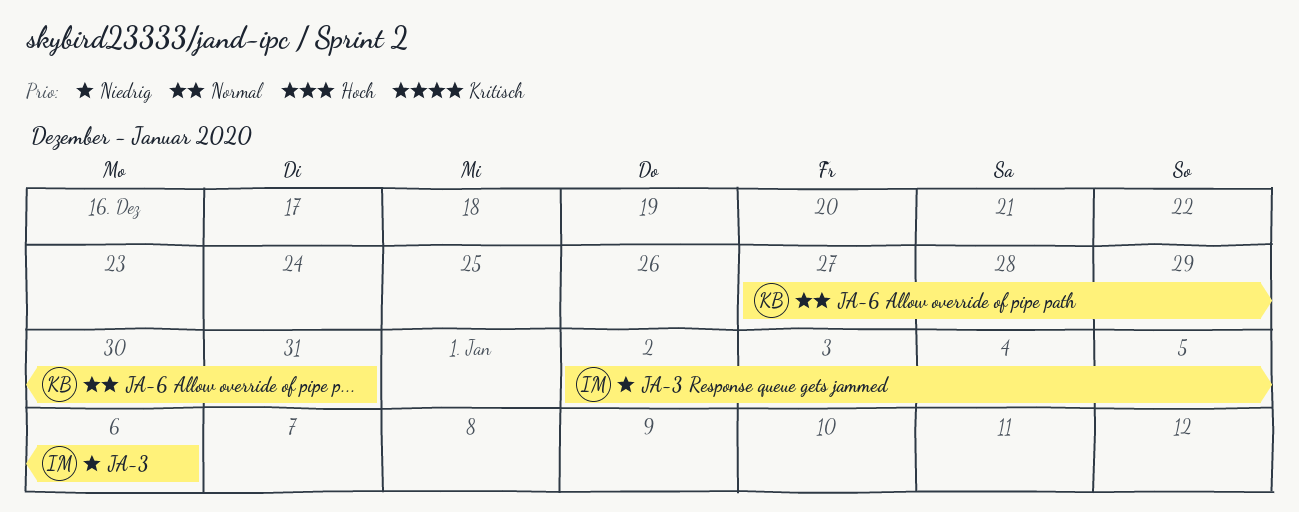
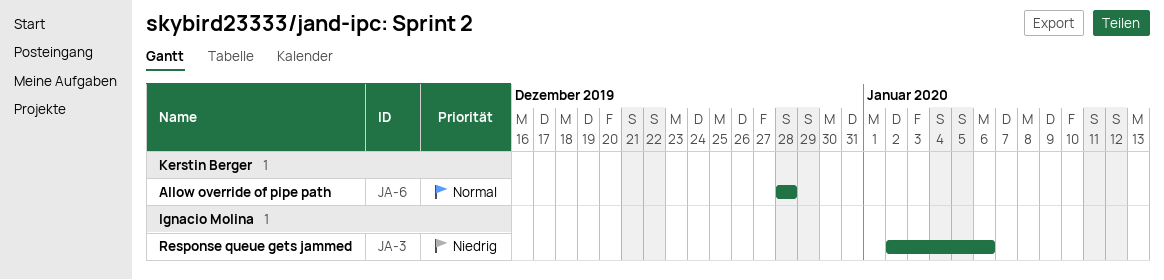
JA-6, start: Dec 27 -> Dec 28
JA-6, due: Dec 31 -> Dec 28

